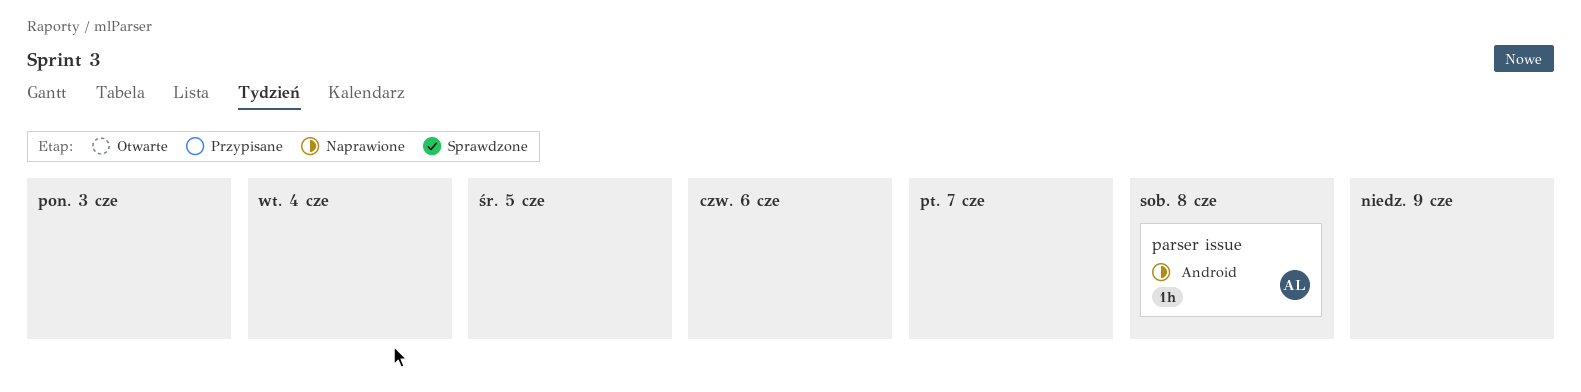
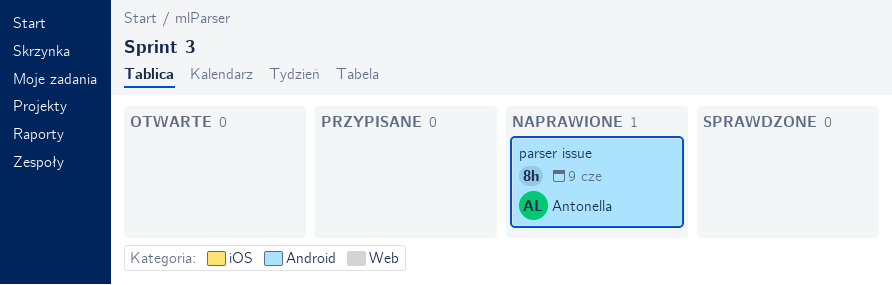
parser issue, estimate: 1h -> 8h
parser issue, due: Jun 8 -> Jun 9

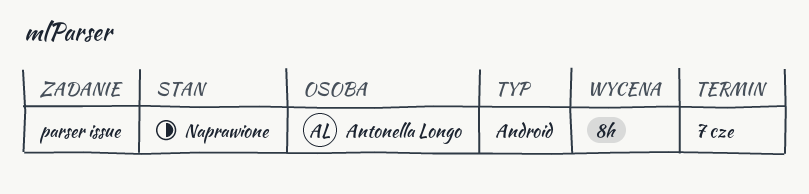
parser issue, due: Jun 9 -> Jun 7

